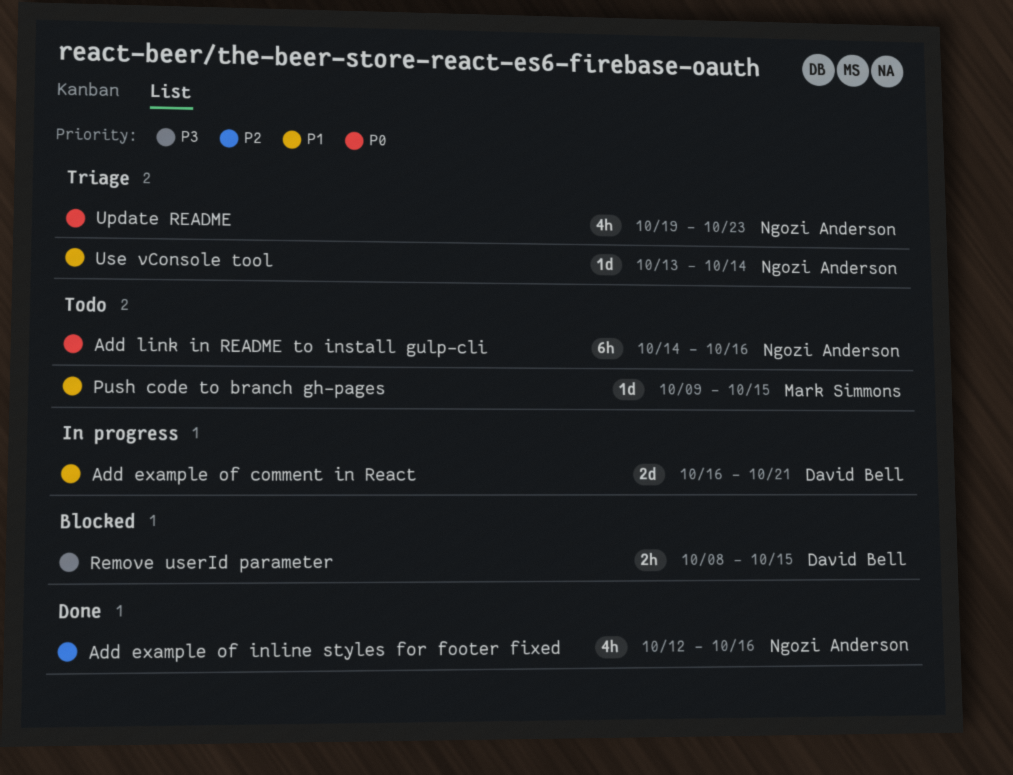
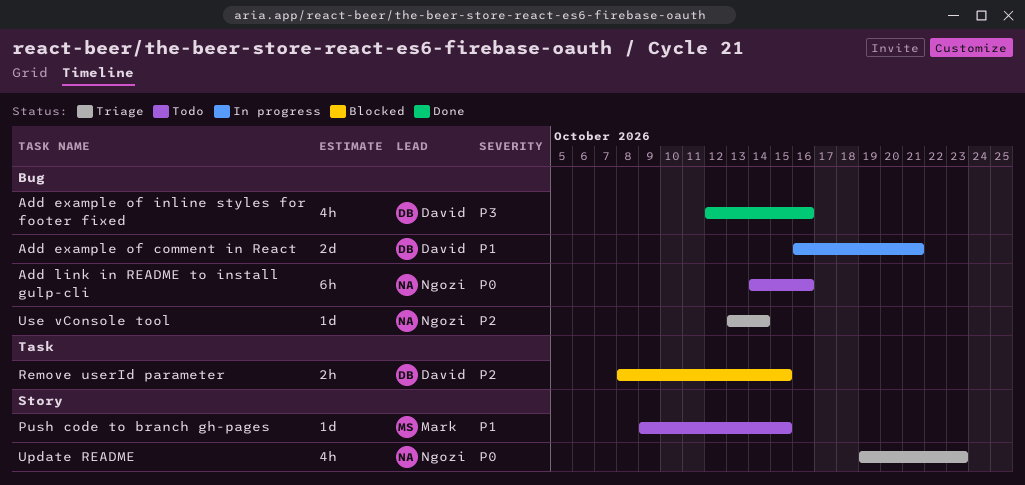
Add example of inline styles for footer fixed, owner: Ngozi Anderson -> David Bell
Add example of inline styles for footer fixed, priority: P2 -> P3
Remove userId parameter, priority: P3 -> P2
Use vConsole tool, priority: P1 -> P2

